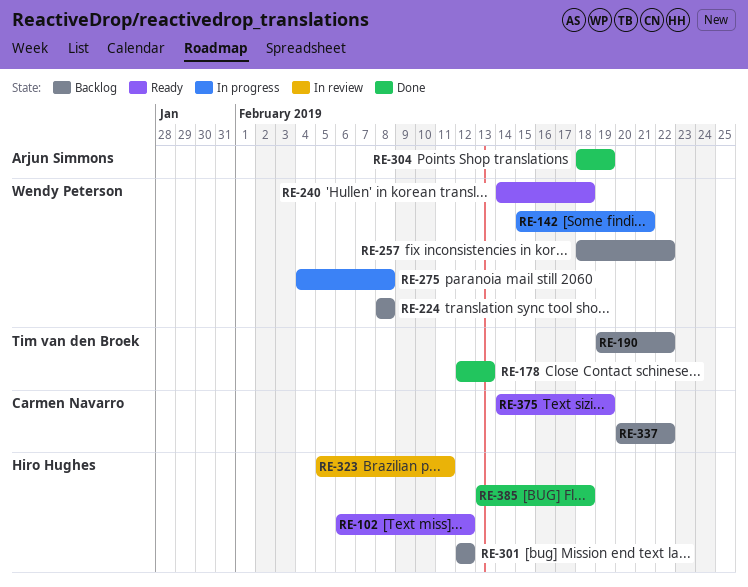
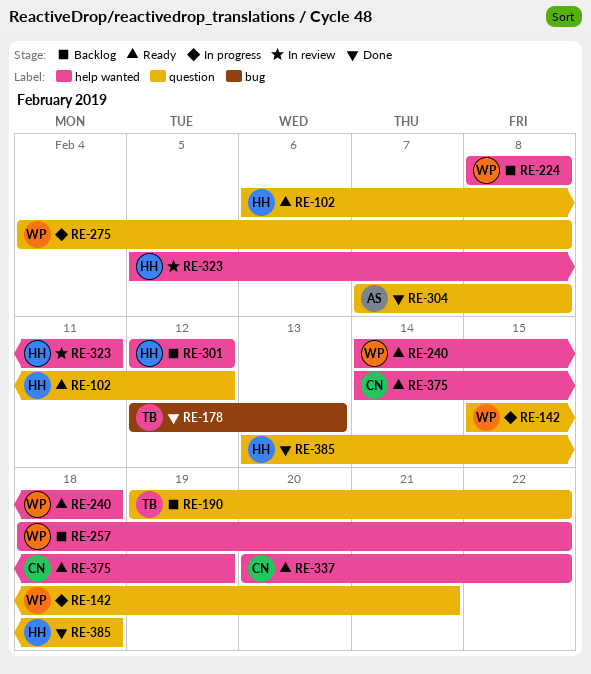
RE-304, start: Feb 18 -> Feb 7
RE-304, due: Feb 19 -> Feb 8
RE-337, status: Backlog -> Ready

